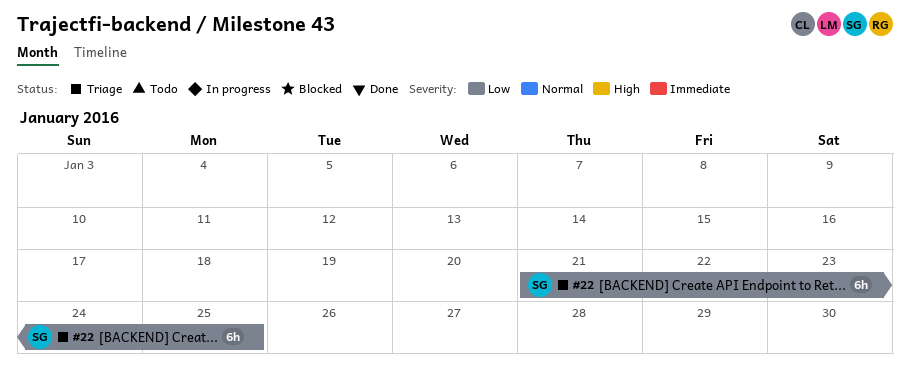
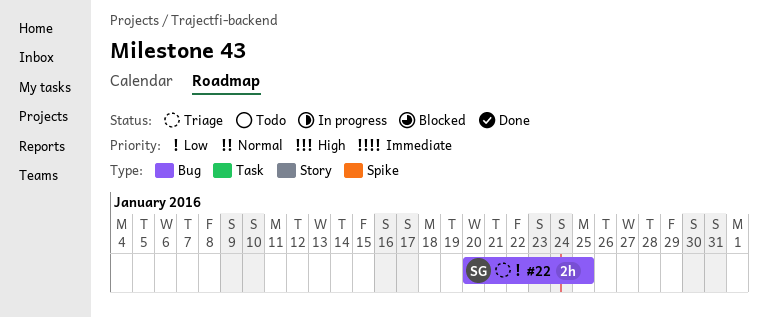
#22, estimate: 6h -> 2h
#22, start: Jan 21 -> Jan 20

